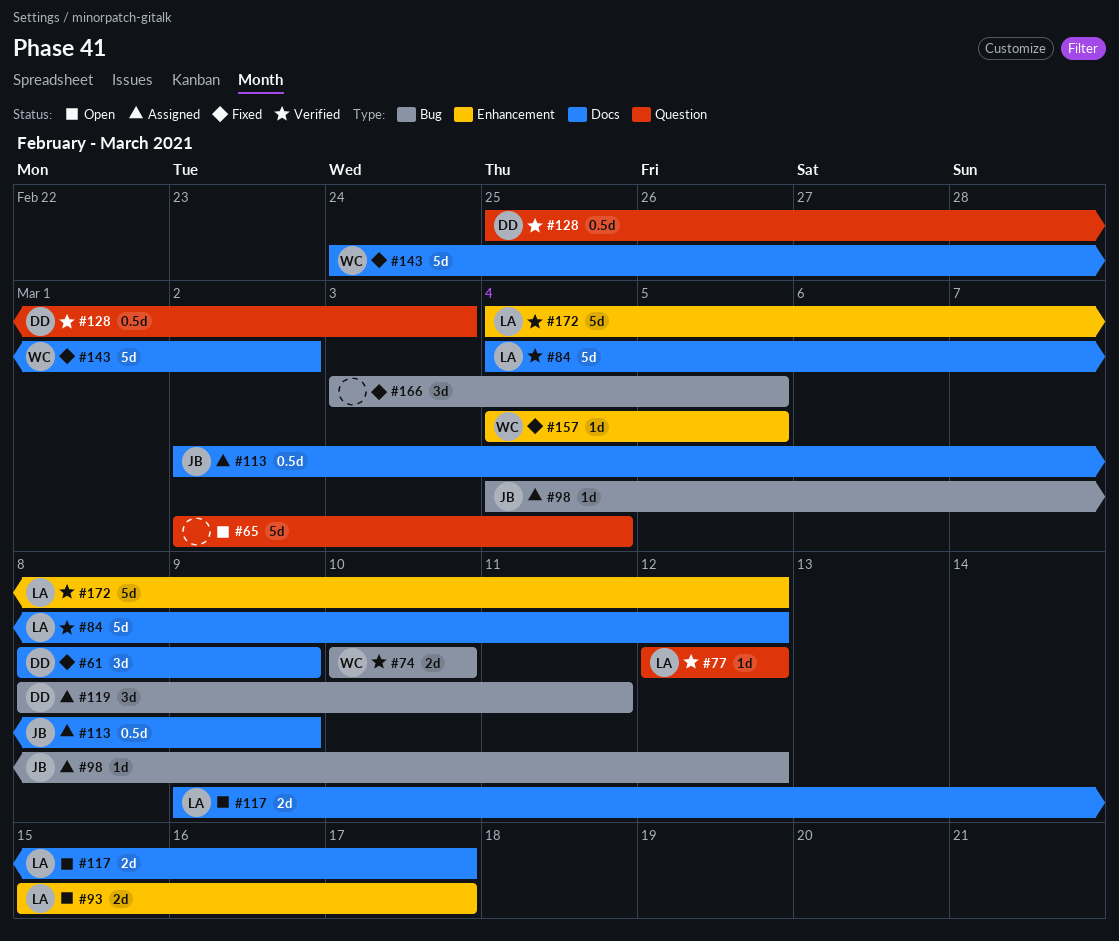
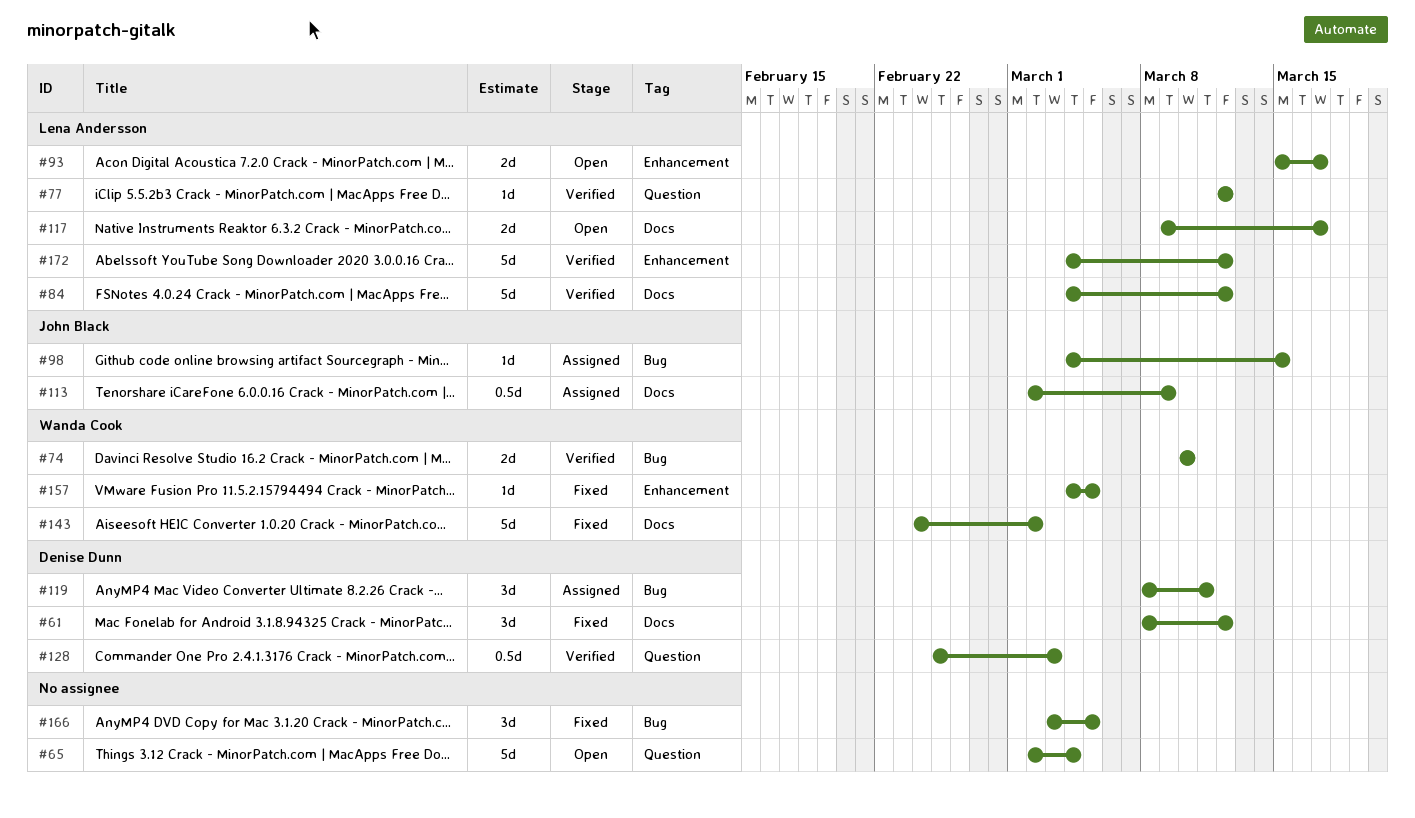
#61, due: Mar 9 -> Mar 12
#98, due: Mar 12 -> Mar 15

